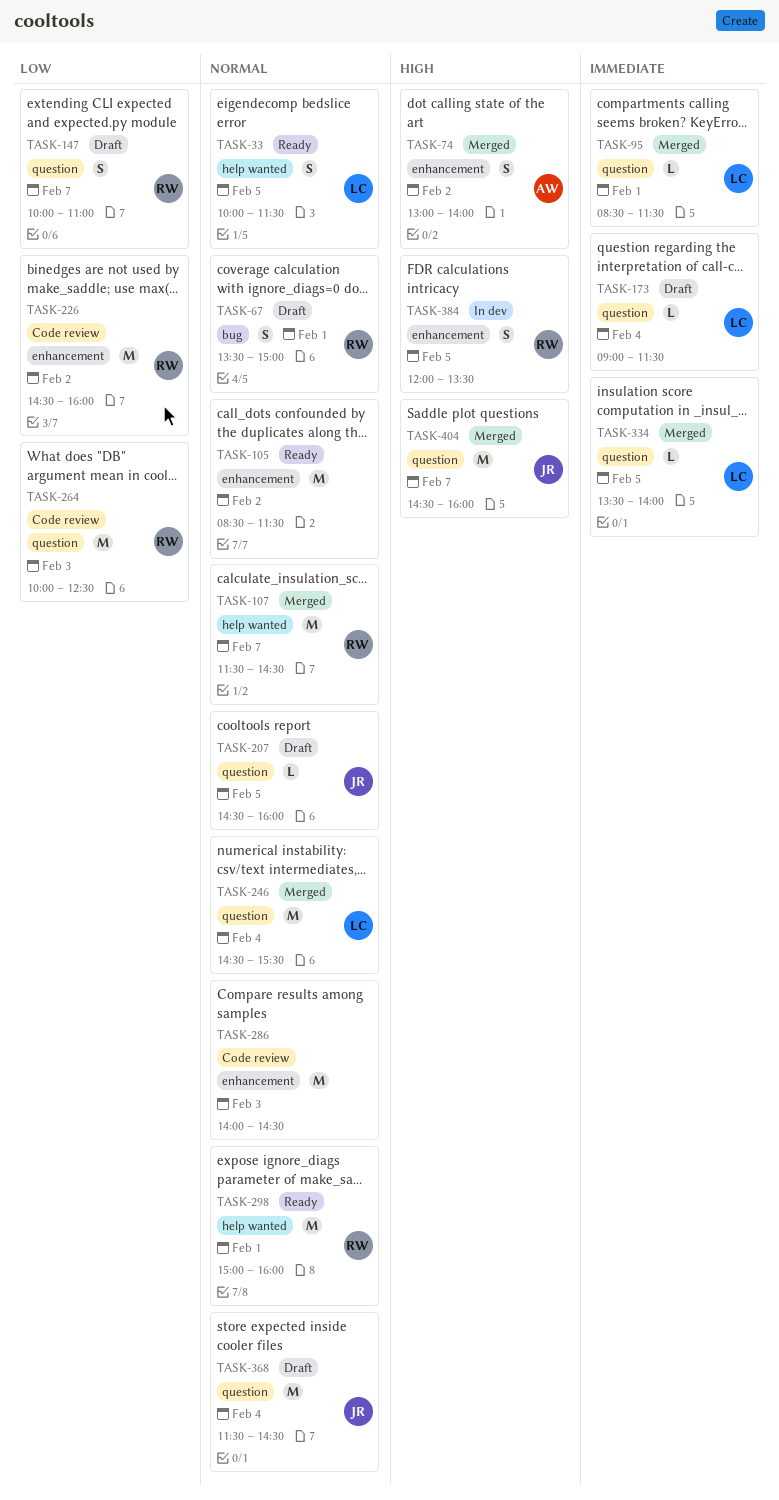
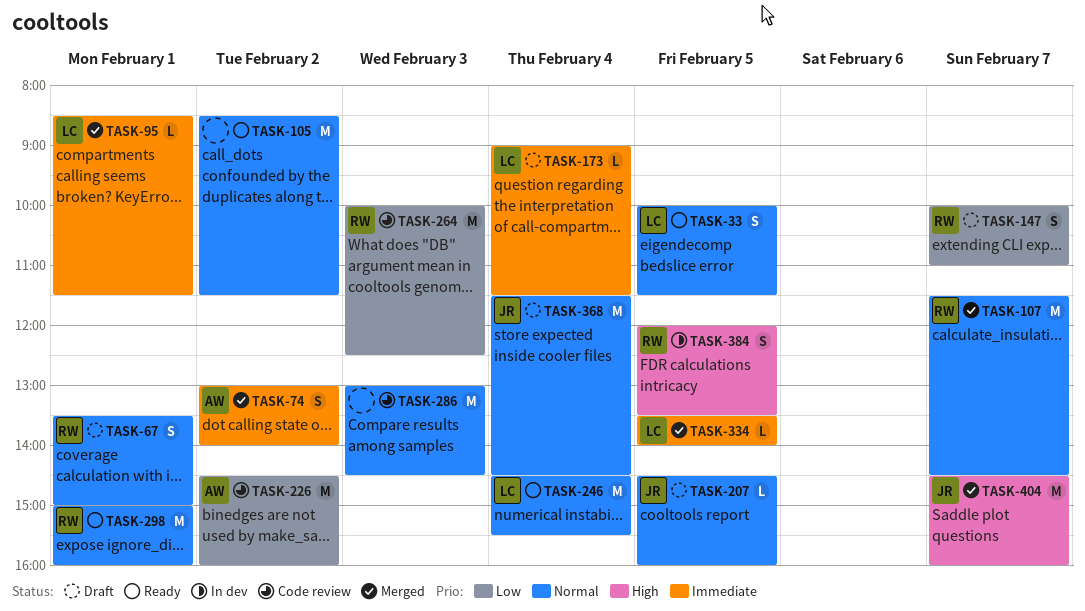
TASK-74, priority: High -> Immediate
TASK-226, owner: RW -> AW
TASK-246, status: Merged -> Ready
TASK-286, begins: 14:00 -> 13:00

